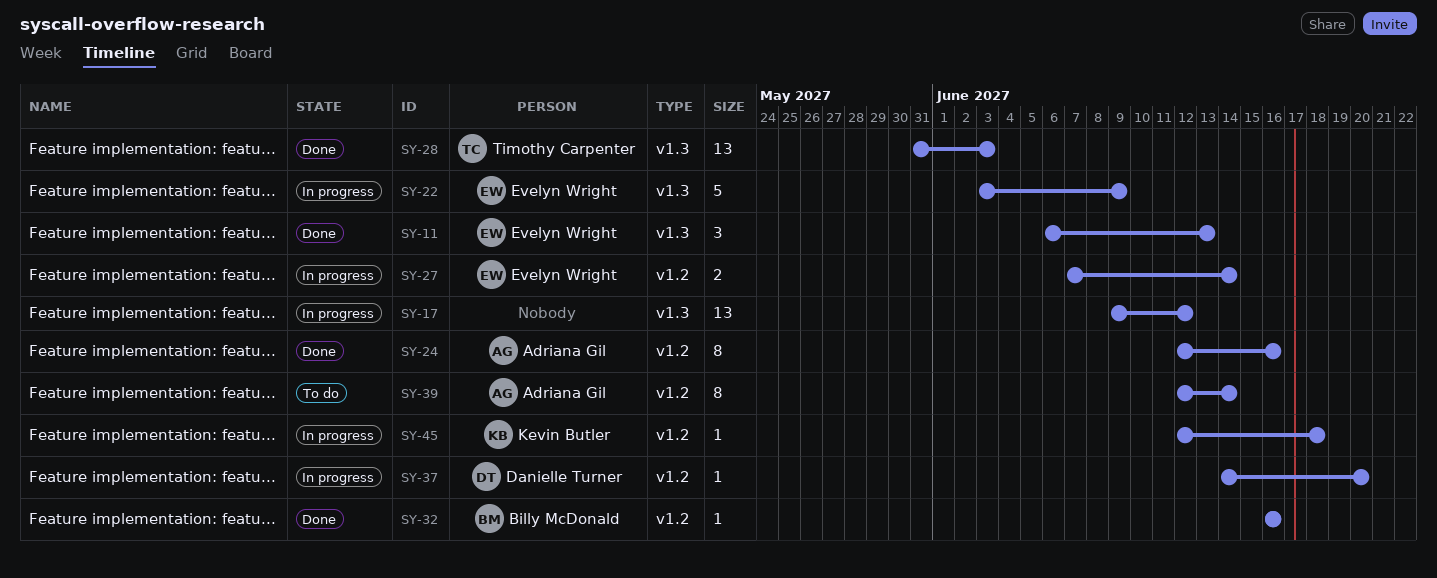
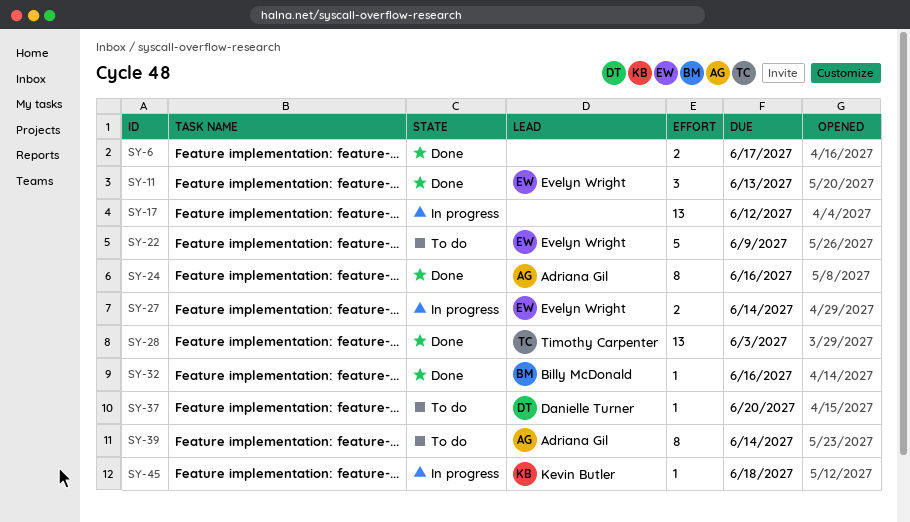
SY-6: none -> present
SY-22, status: In progress -> To do
SY-37, status: In progress -> To do

